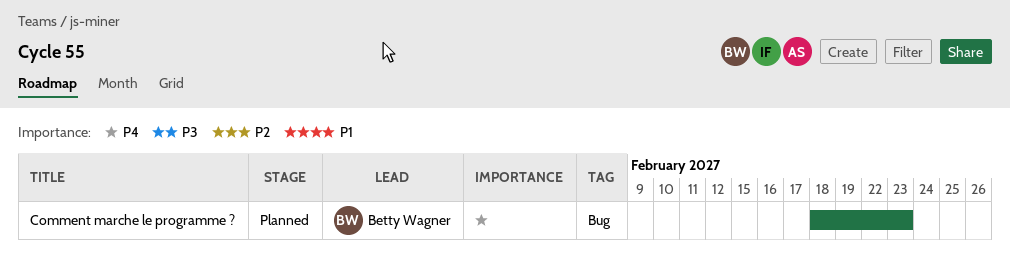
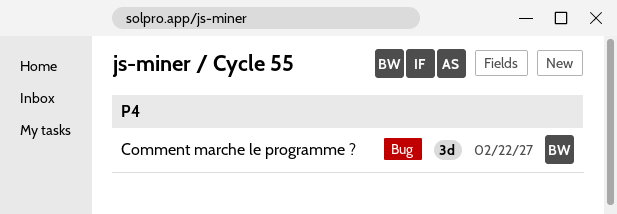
Comment marche le programme ?, due: Feb 23 -> Feb 22

